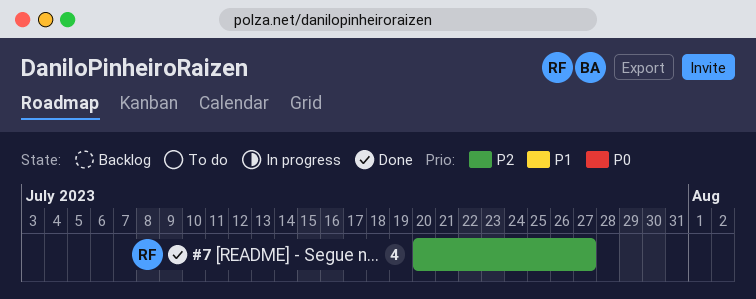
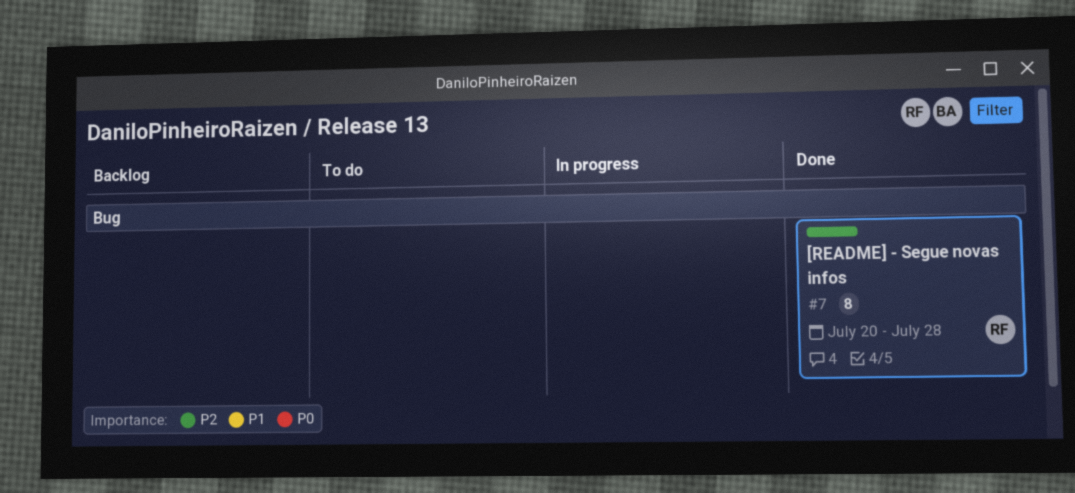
#7, estimate: 4 -> 8
#7, due: Jul 27 -> Jul 28

